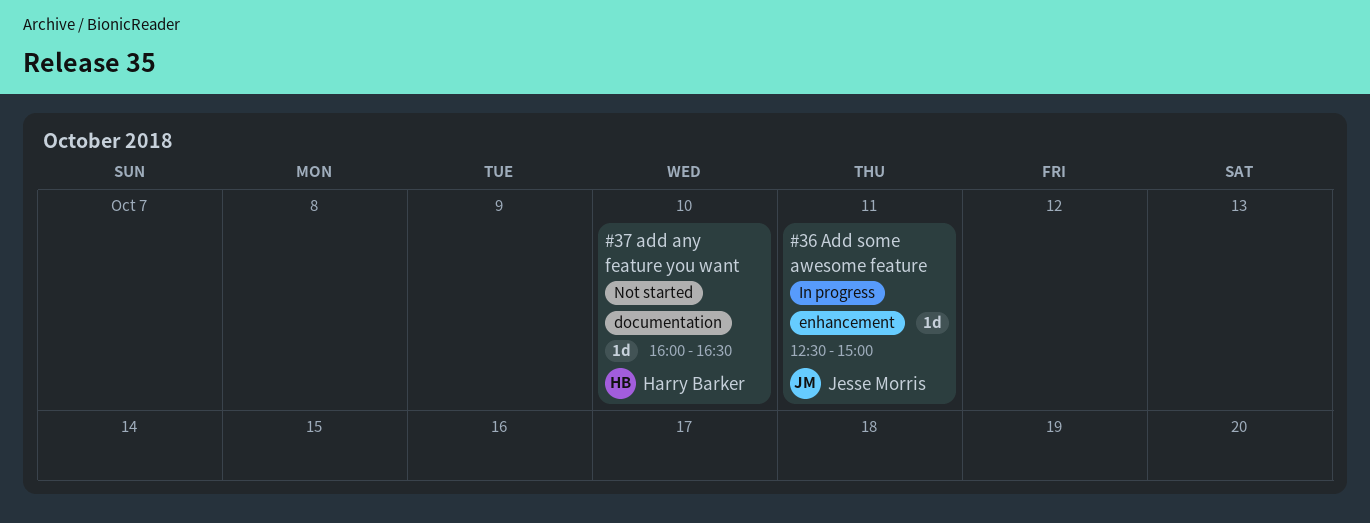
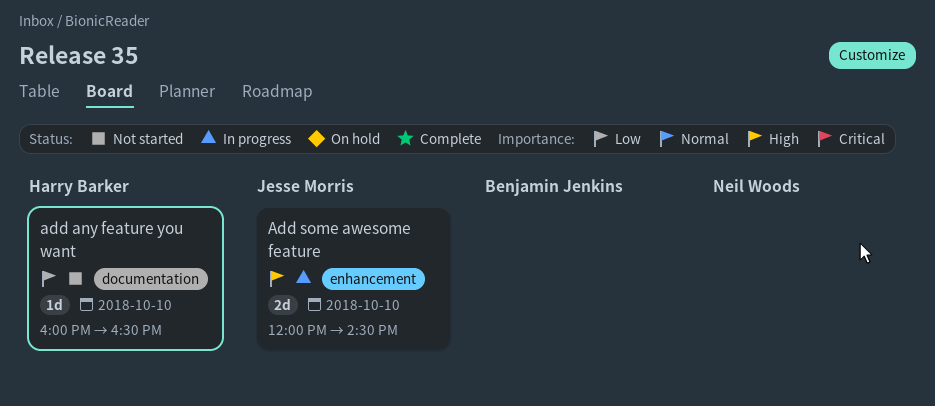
Add some awesome feature, estimate: 1d -> 2d
Add some awesome feature, day: Oct 11 -> Oct 10
Add some awesome feature, begins: 12:30 -> 12:00
Add some awesome feature, ends: 15:00 -> 14:30

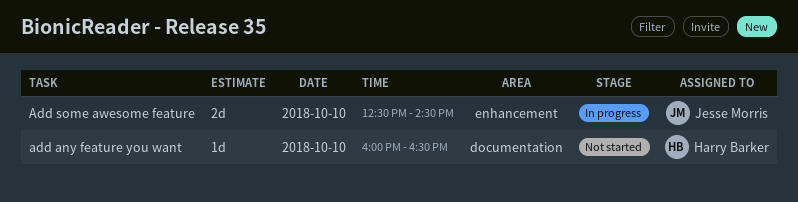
Add some awesome feature, begins: 12:00 -> 12:30

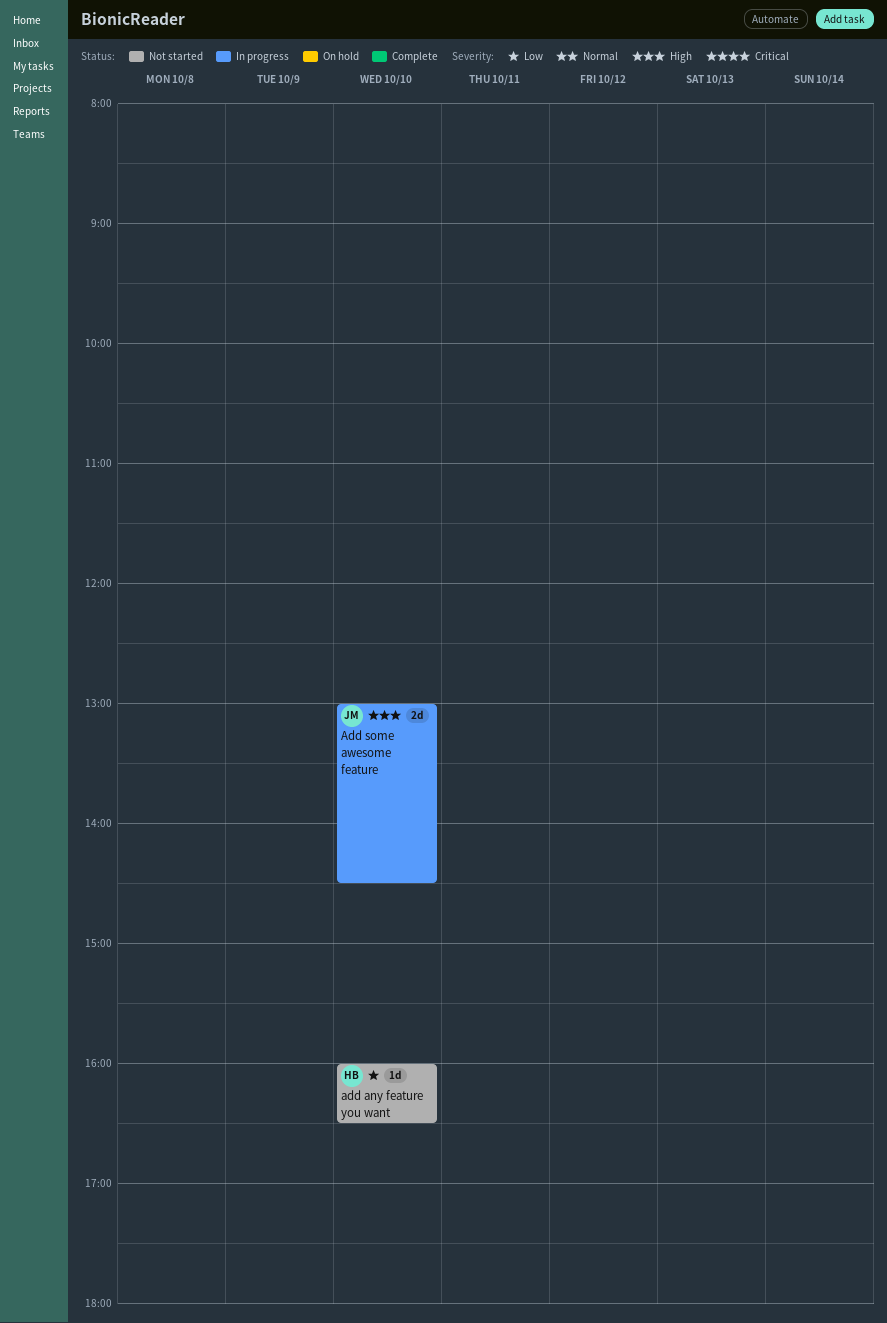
Add some awesome feature, begins: 12:30 -> 13:00

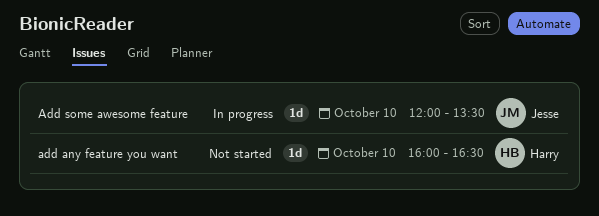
Add some awesome feature, estimate: 2d -> 1d
Add some awesome feature, begins: 13:00 -> 12:00
Add some awesome feature, ends: 14:30 -> 13:30

